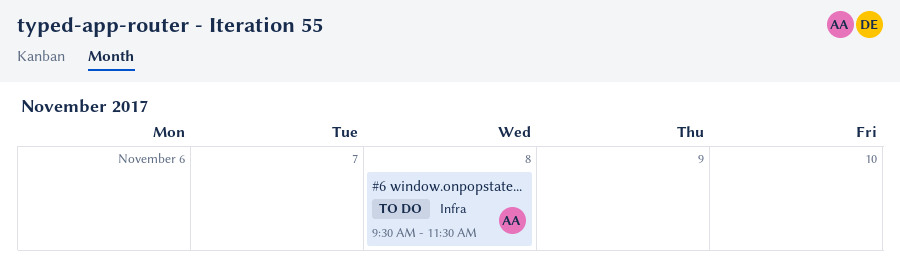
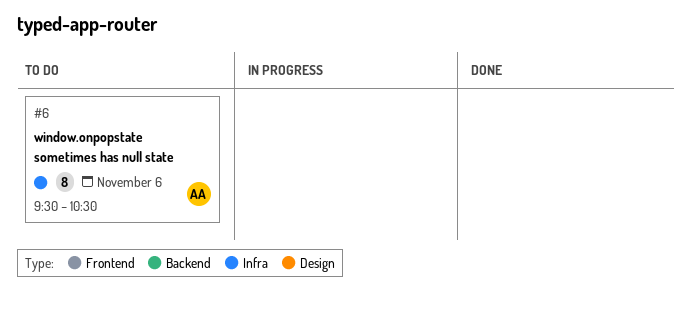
#6, day: Nov 8 -> Nov 6
#6, ends: 11:30 -> 10:30

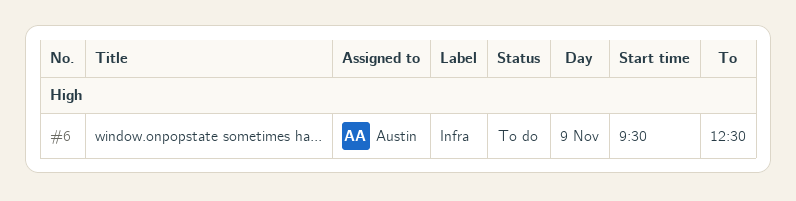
#6, day: Nov 6 -> Nov 9
#6, ends: 10:30 -> 12:30

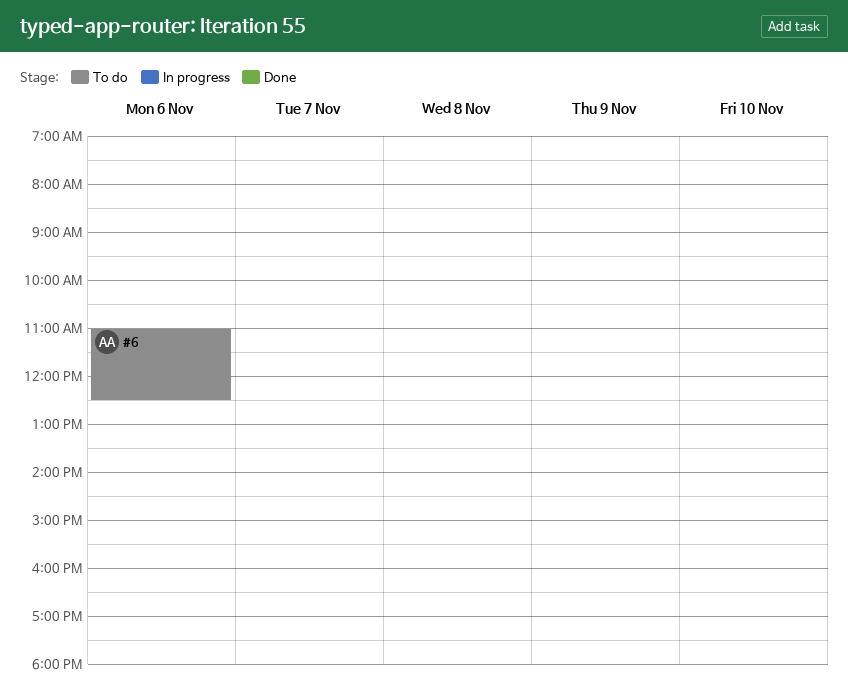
#6, day: Nov 9 -> Nov 6
#6, begins: 09:30 -> 11:00

